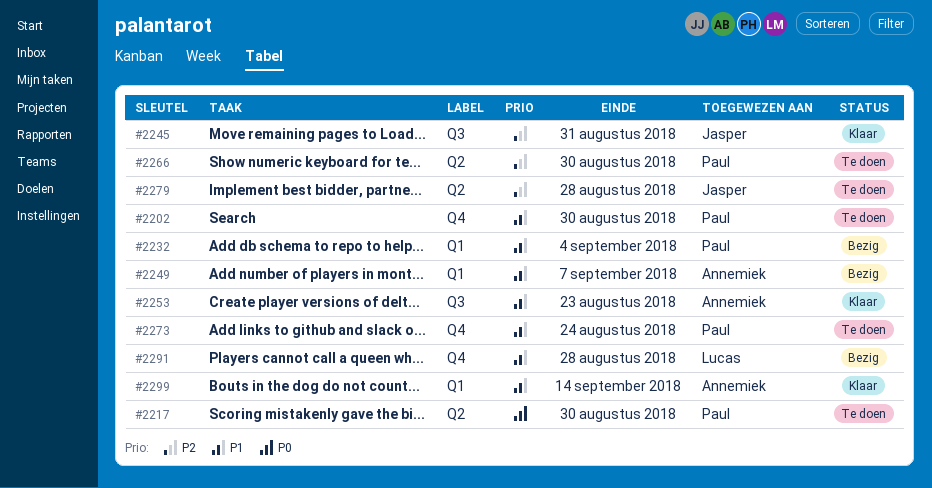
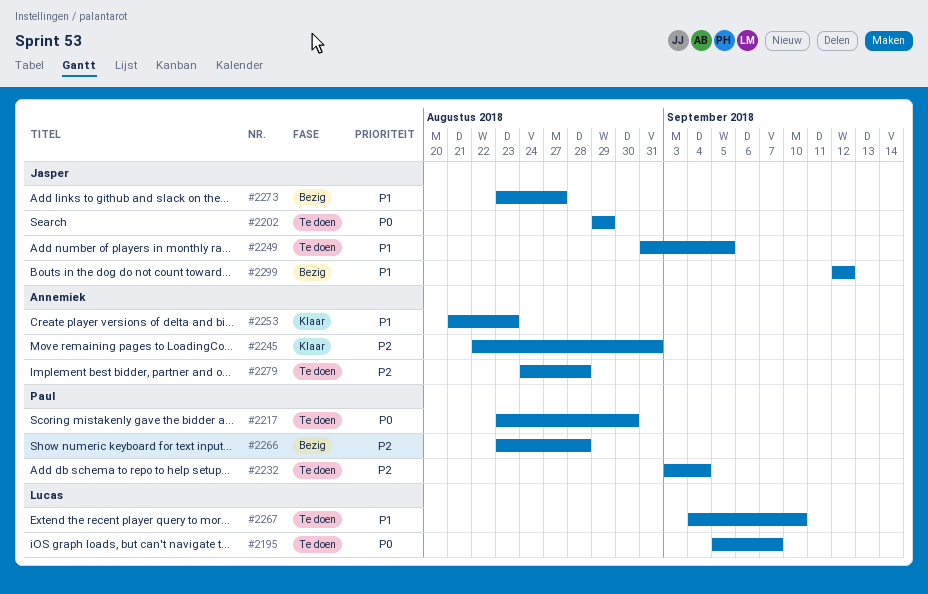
#2195: none -> present
#2202, owner: Paul -> Jasper
#2202, priority: P1 -> P0
#2202, due: Aug 30 -> Aug 29
#2232, status: Bezig -> Te doen
#2232, priority: P1 -> P2
#2245, owner: Jasper -> Annemiek
#2249, status: Bezig -> Te doen
#2249, owner: Annemiek -> Jasper
#2249, due: Sep 7 -> Sep 5
#2266, status: Te doen -> Bezig
#2266, due: Aug 30 -> Aug 28
#2267: none -> present
#2273, status: Te doen -> Bezig
#2273, owner: Paul -> Jasper
#2273, due: Aug 24 -> Aug 27
#2279, owner: Jasper -> Annemiek
#2291: present -> none
#2299, status: Klaar -> Bezig
#2299, owner: Annemiek -> Jasper
#2299, due: Sep 14 -> Sep 12

